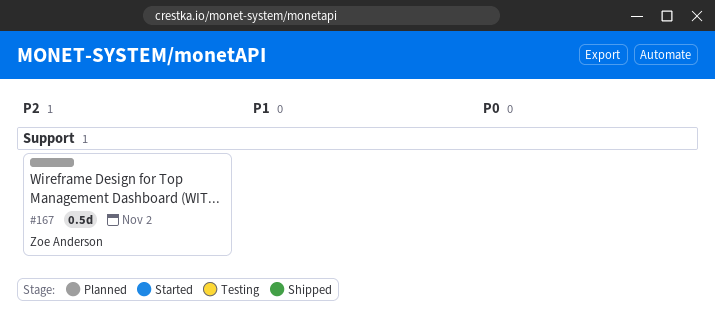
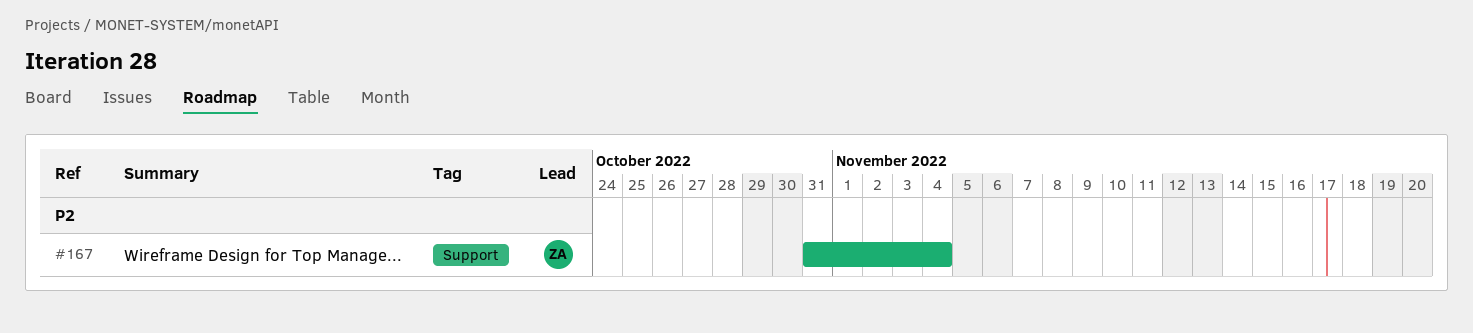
#167, due: Nov 2 -> Nov 4

